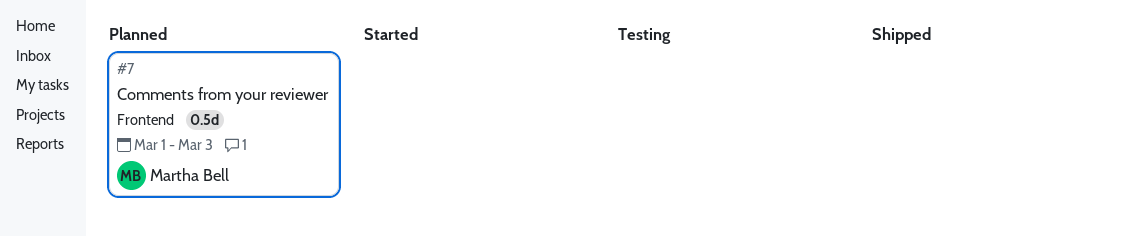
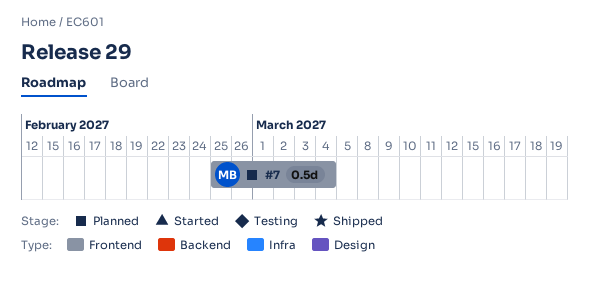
#7, start: Mar 1 -> Feb 25
#7, due: Mar 3 -> Mar 4

